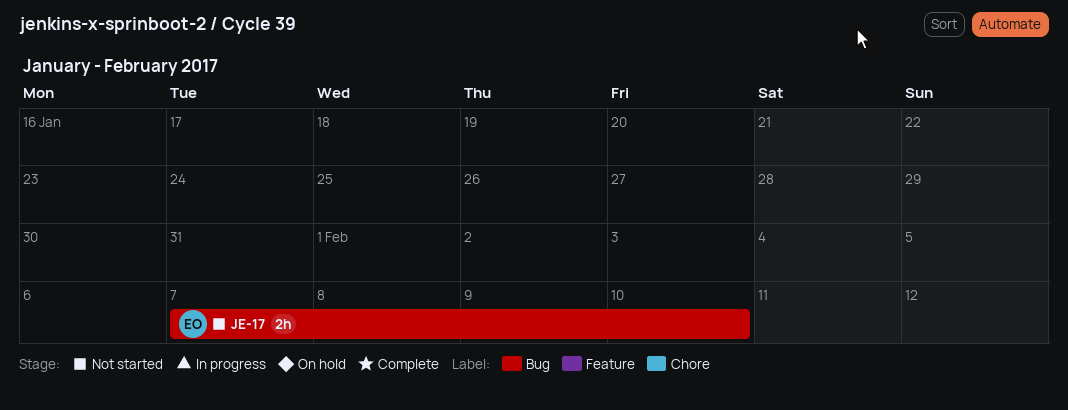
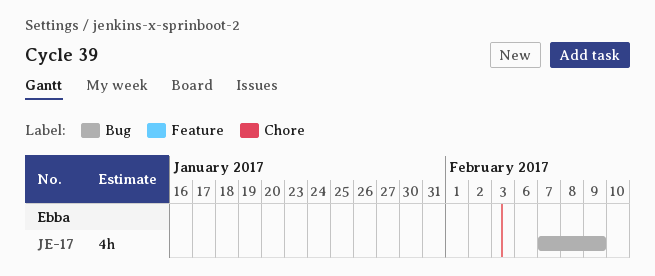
JE-17, estimate: 2h -> 4h
JE-17, due: Feb 10 -> Feb 9

